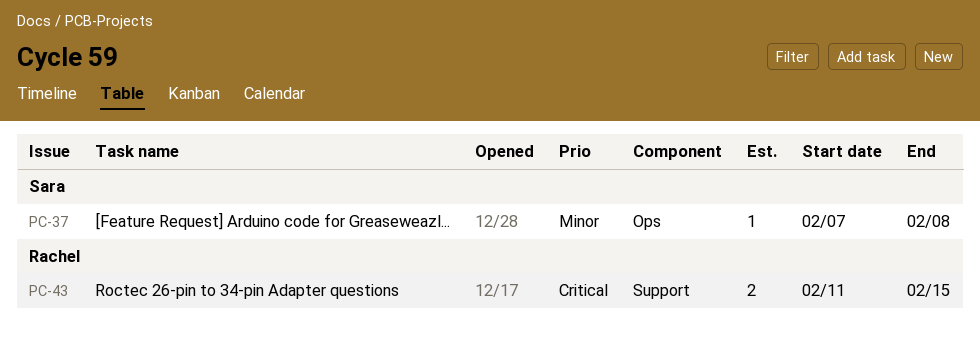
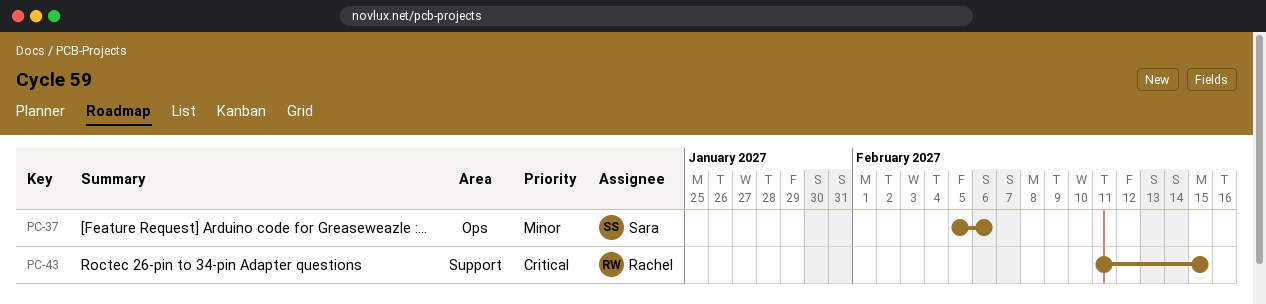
PC-37, start: Feb 7 -> Feb 5
PC-37, due: Feb 8 -> Feb 6

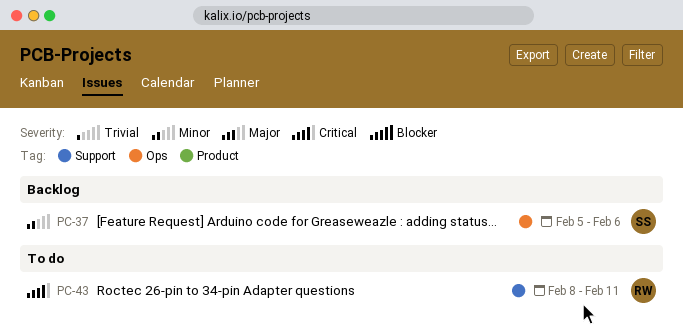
PC-43, start: Feb 11 -> Feb 8
PC-43, due: Feb 15 -> Feb 11

